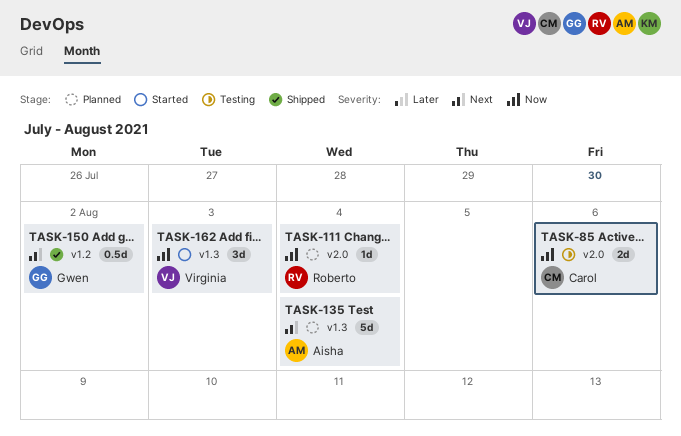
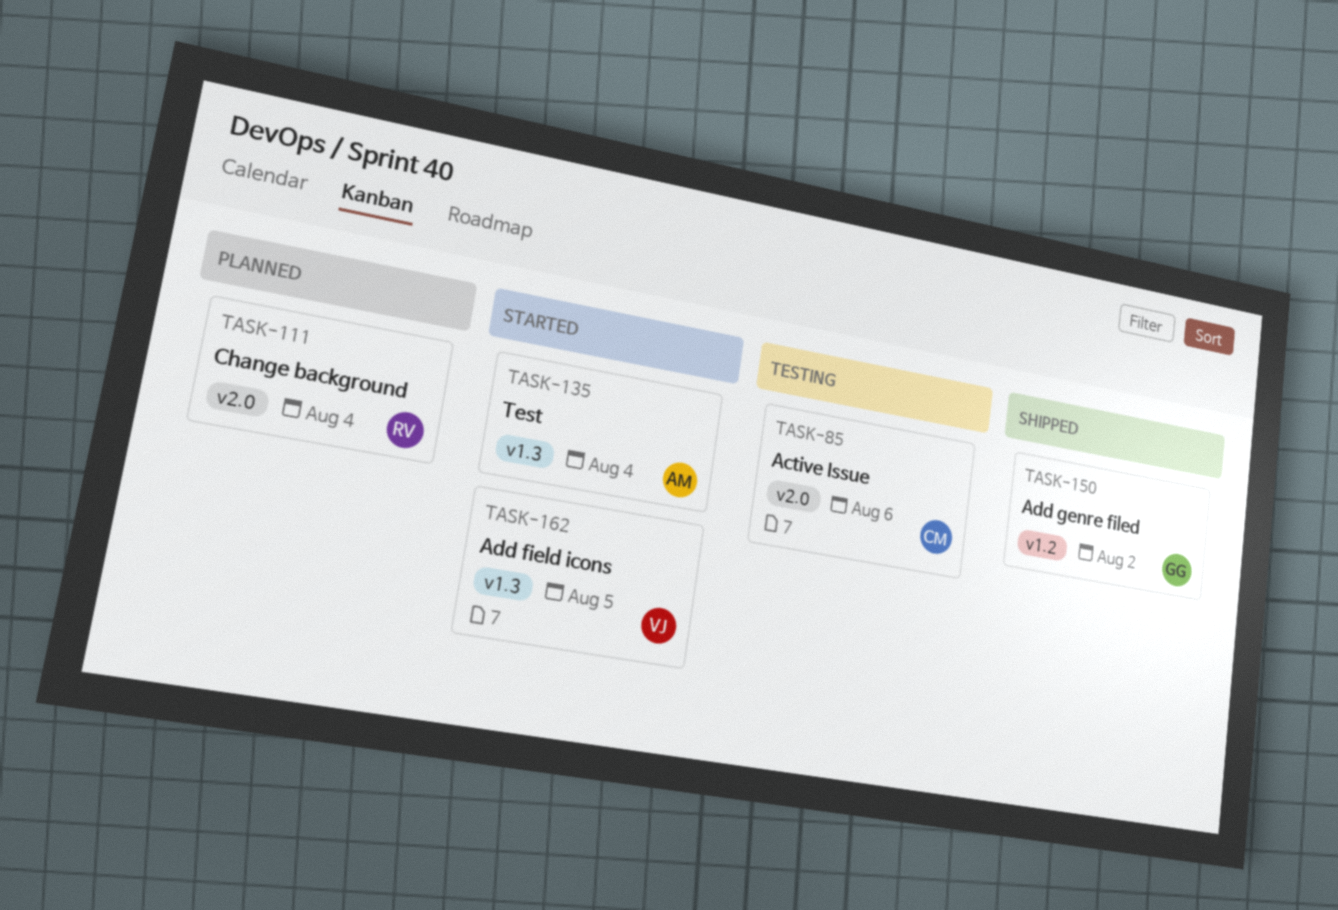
TASK-135, status: Planned -> Started
TASK-162, due: Aug 3 -> Aug 5

